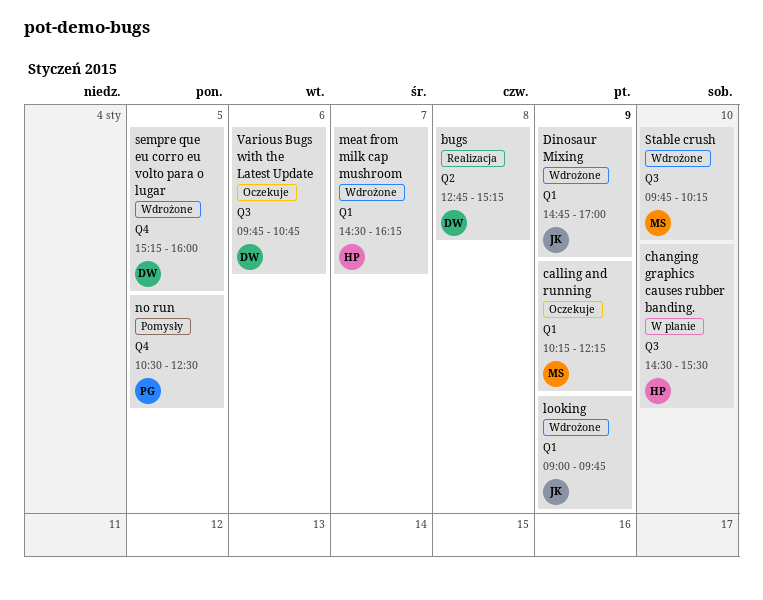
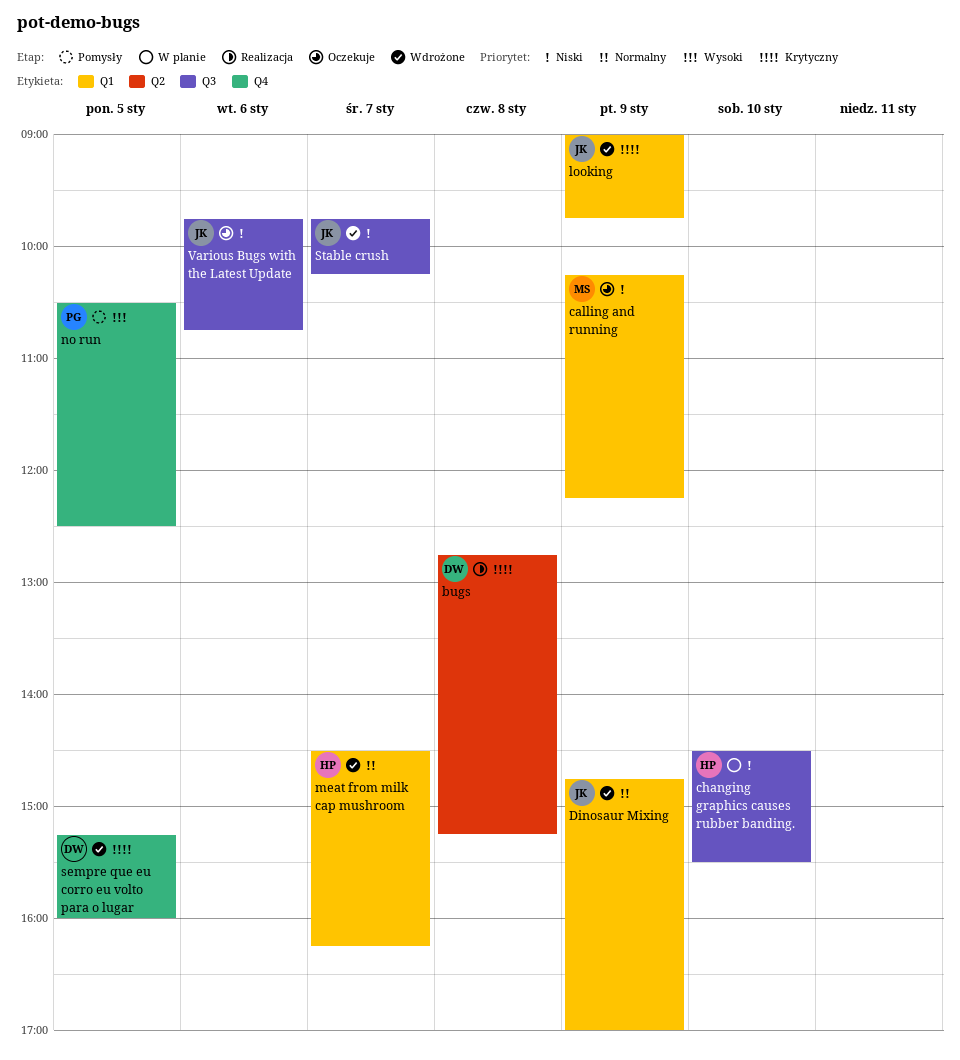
Stable crush, owner: MS -> JK
Stable crush, day: Jan 10 -> Jan 7
Various Bugs with the Latest Update, owner: DW -> JK

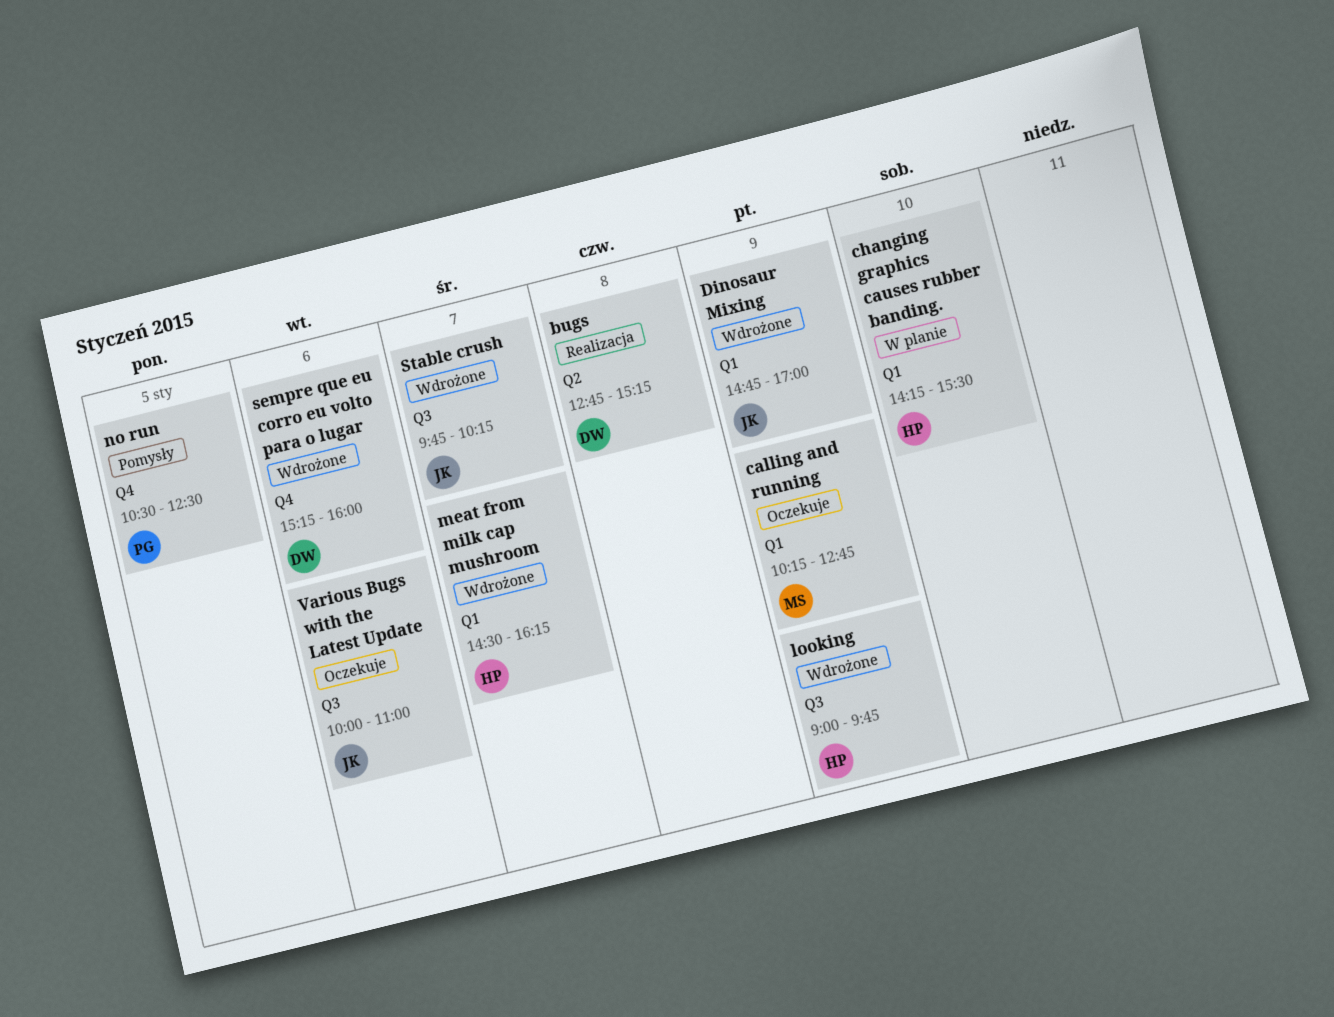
calling and running, ends: 12:15 -> 12:45
changing graphics causes rubber banding., label: Q3 -> Q1
changing graphics causes rubber banding., begins: 14:30 -> 14:15
looking, owner: JK -> HP
looking, label: Q1 -> Q3
sempre que eu corro eu volto para o lugar, day: Jan 5 -> Jan 6
Various Bugs with the Latest Update, begins: 09:45 -> 10:00
Various Bugs with the Latest Update, ends: 10:45 -> 11:00

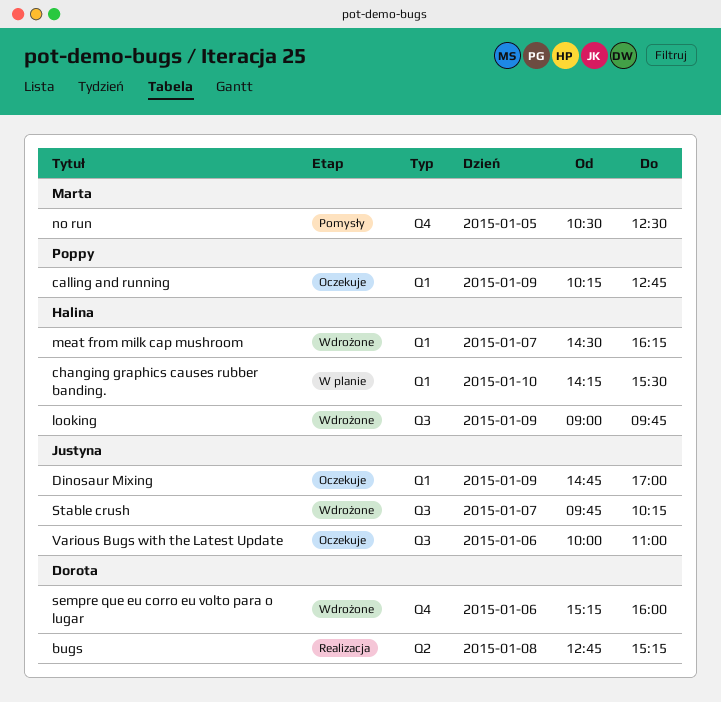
calling and running, owner: Marta -> Poppy
Dinosaur Mixing, status: Wdrożone -> Oczekuje
no run, owner: Poppy -> Marta

